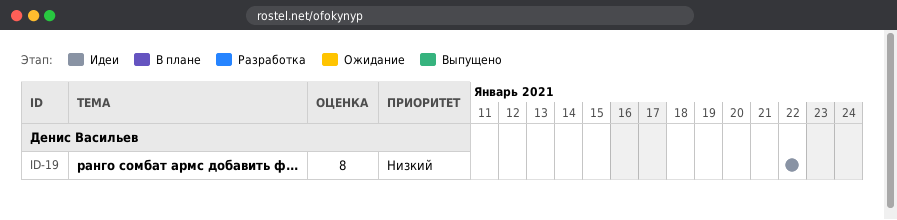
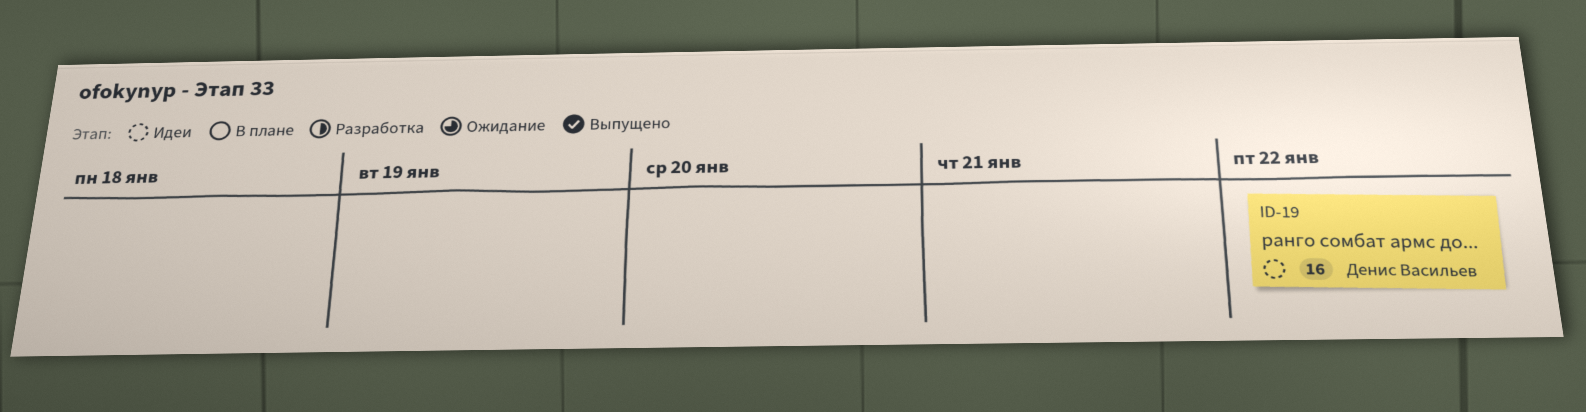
ID-19, estimate: 8 -> 16

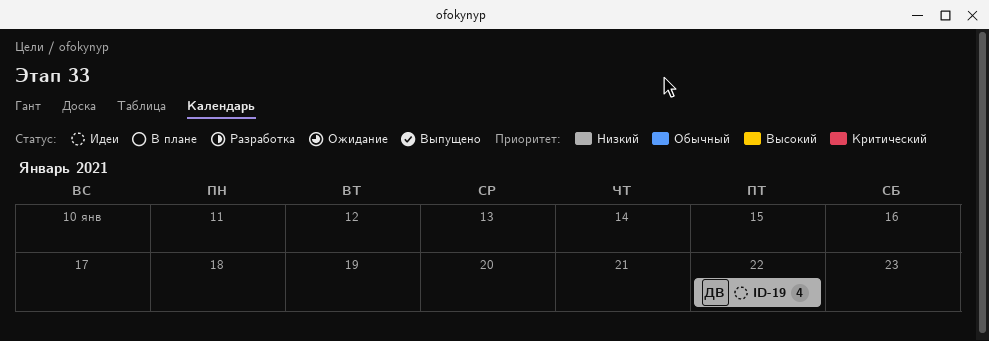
ID-19, estimate: 16 -> 4

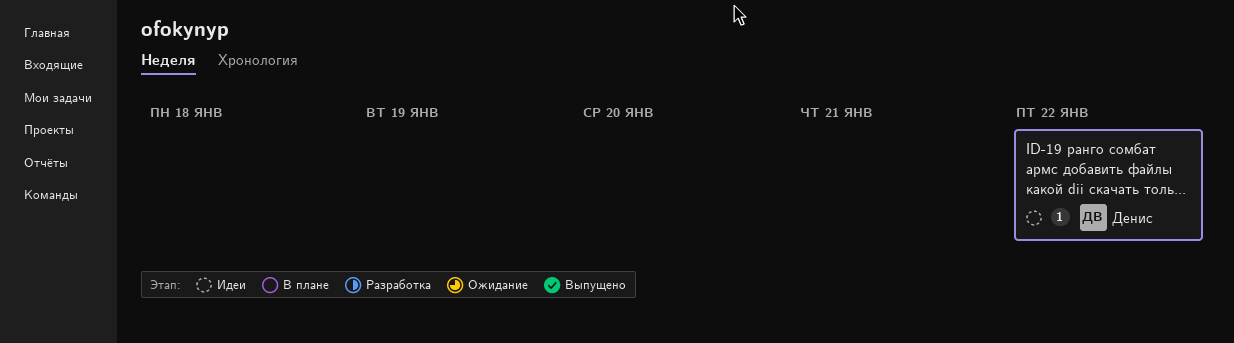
ID-19, estimate: 4 -> 1

